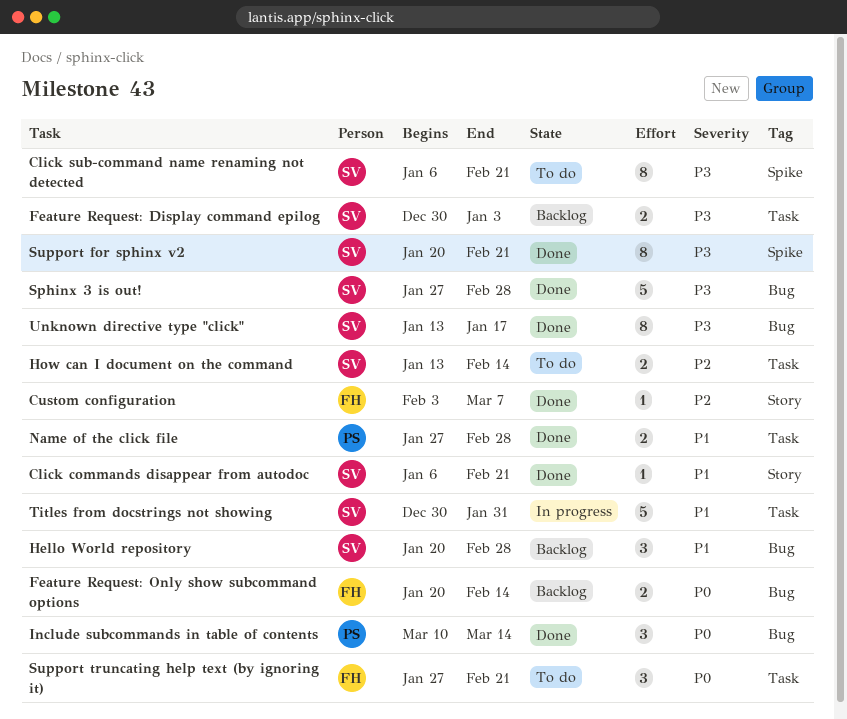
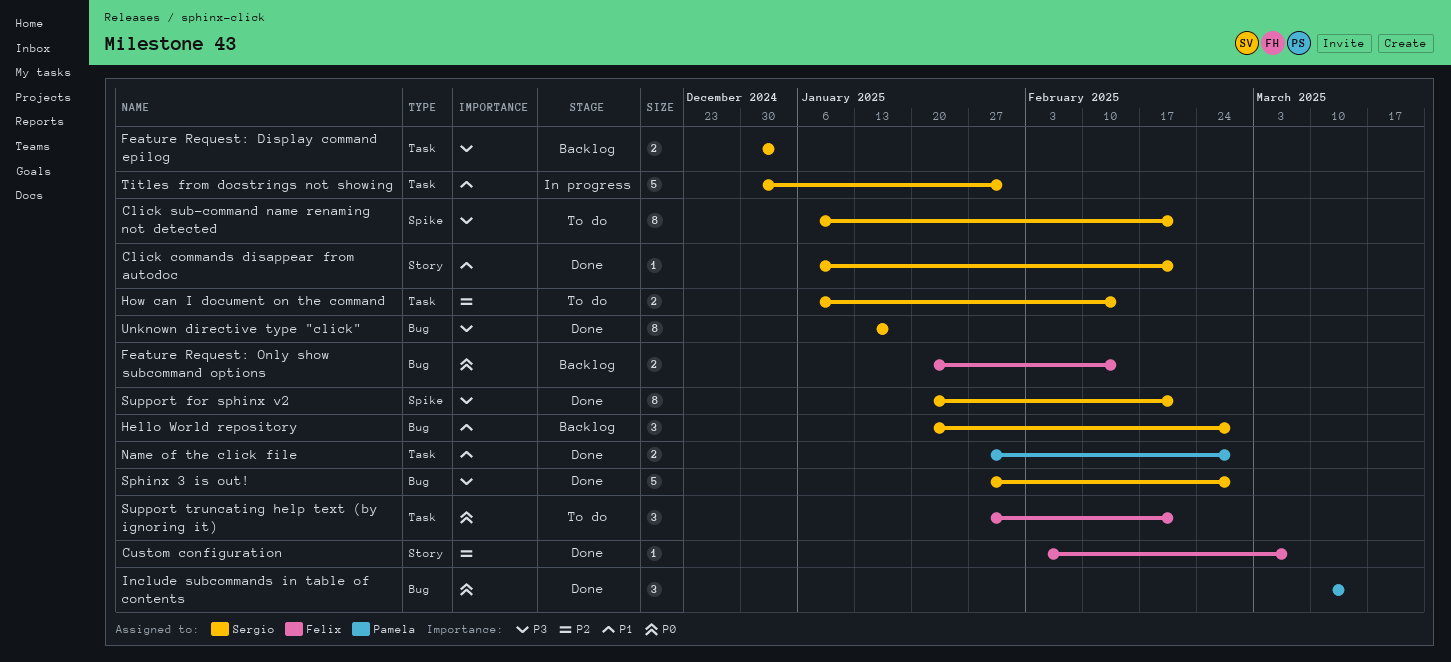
How can I document on the command, start: Jan 13 -> Jan 6

